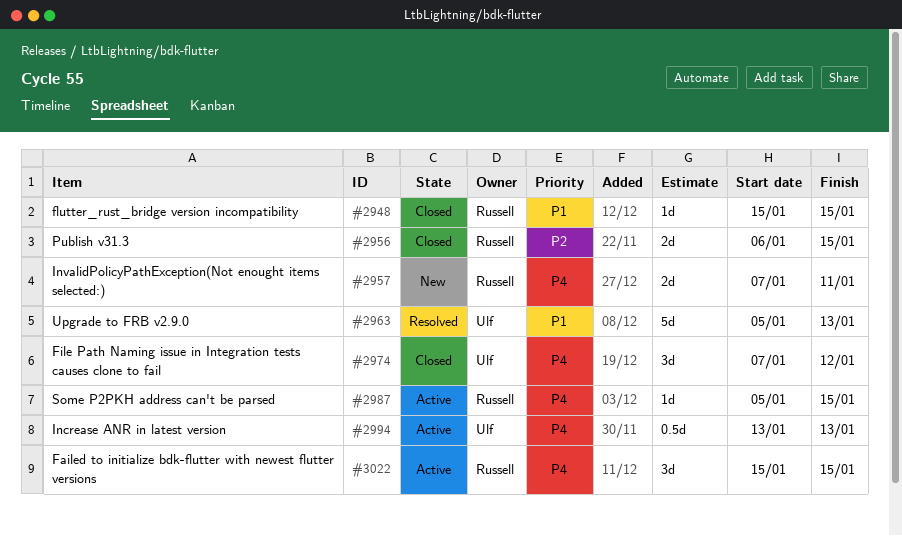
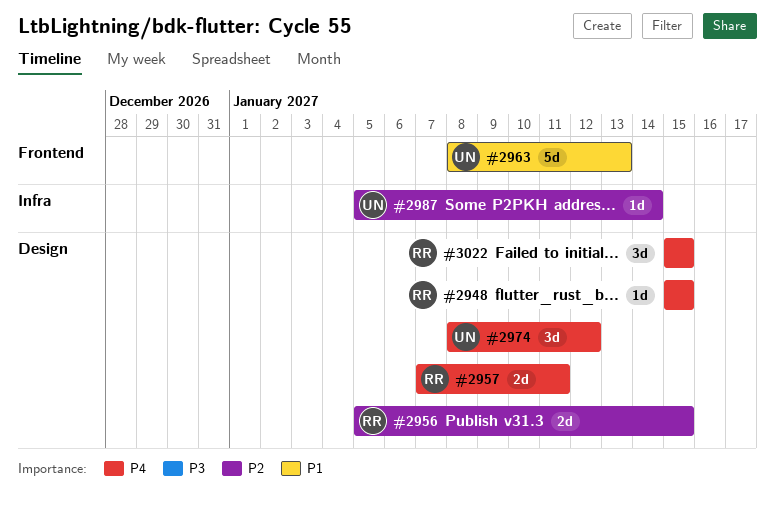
#2948, priority: P1 -> P4
#2956, start: Jan 6 -> Jan 5
#2963, start: Jan 5 -> Jan 8
#2974, start: Jan 7 -> Jan 8
#2987, owner: Russell -> Ulf
#2987, priority: P4 -> P2
#2987, due: Jan 15 -> Jan 14
#2994: present -> none

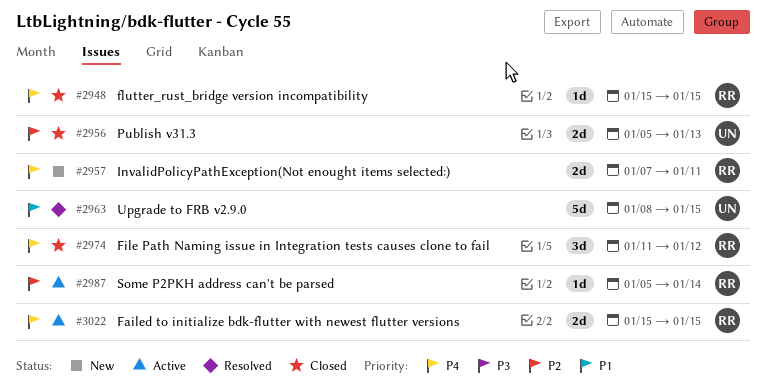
#2956, owner: RR -> UN
#2956, due: Jan 15 -> Jan 13
#2963, due: Jan 13 -> Jan 15
#2974, owner: UN -> RR
#2974, start: Jan 8 -> Jan 11
#2987, owner: UN -> RR
#3022, estimate: 3d -> 2d

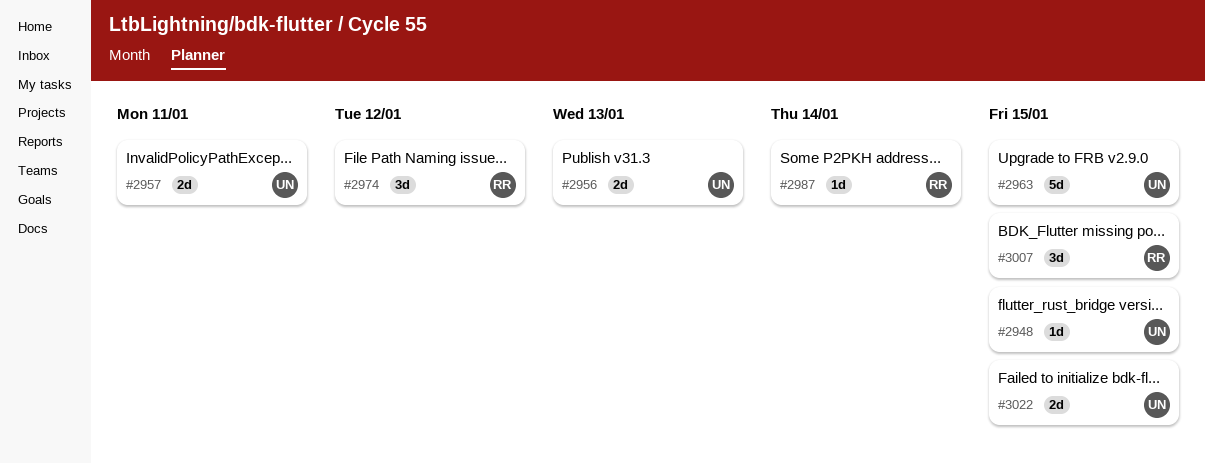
#2948, owner: RR -> UN
#2957, owner: RR -> UN
#3007: none -> present
#3022, owner: RR -> UN

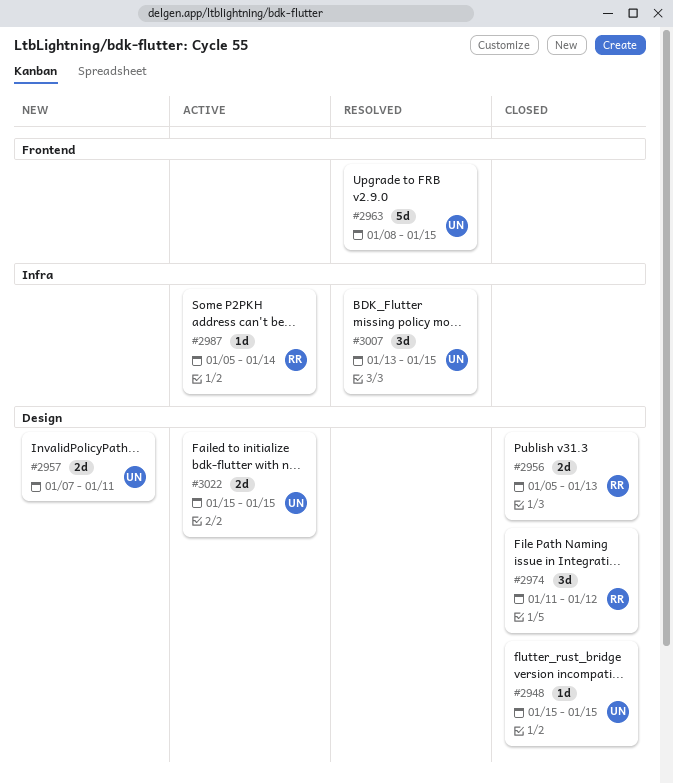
#2956, owner: UN -> RR
#3007, owner: RR -> UN

